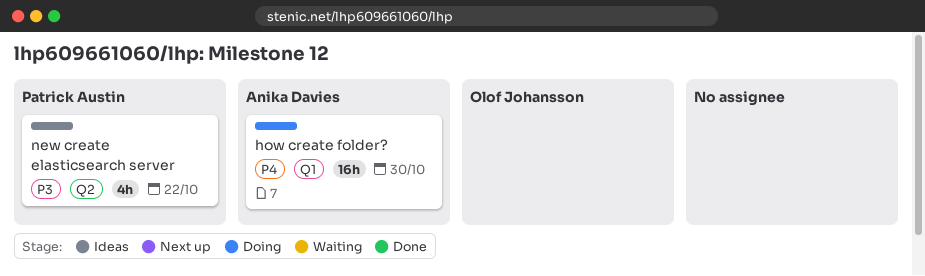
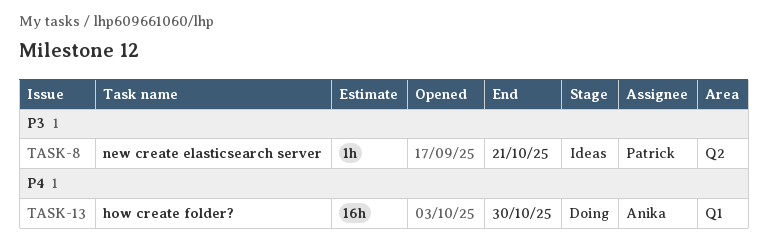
new create elasticsearch server, estimate: 4h -> 1h
new create elasticsearch server, due: Oct 22 -> Oct 21

